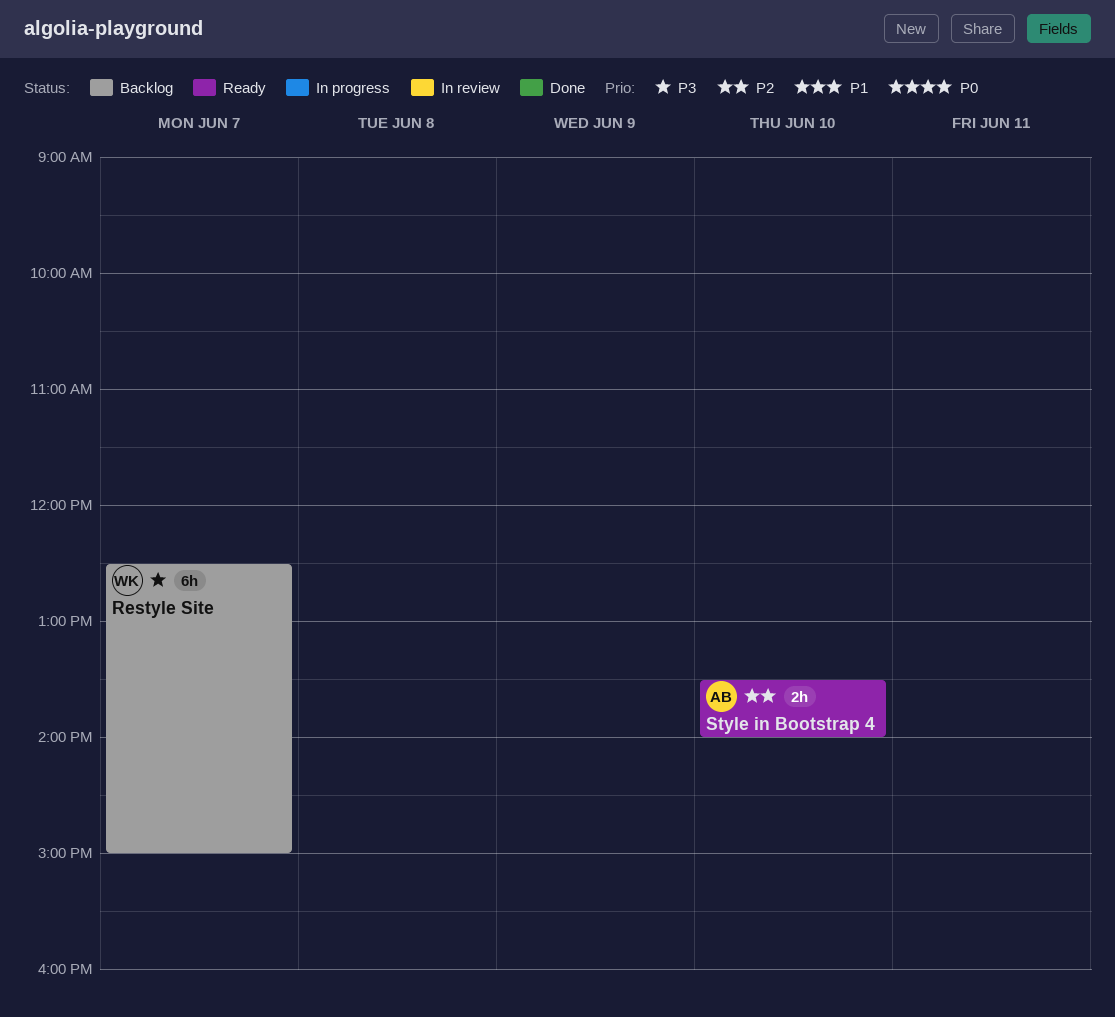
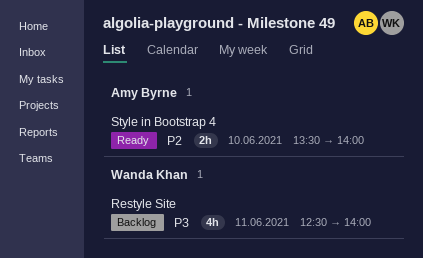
Restyle Site, estimate: 6h -> 4h
Restyle Site, day: Jun 7 -> Jun 11
Restyle Site, ends: 15:00 -> 14:00

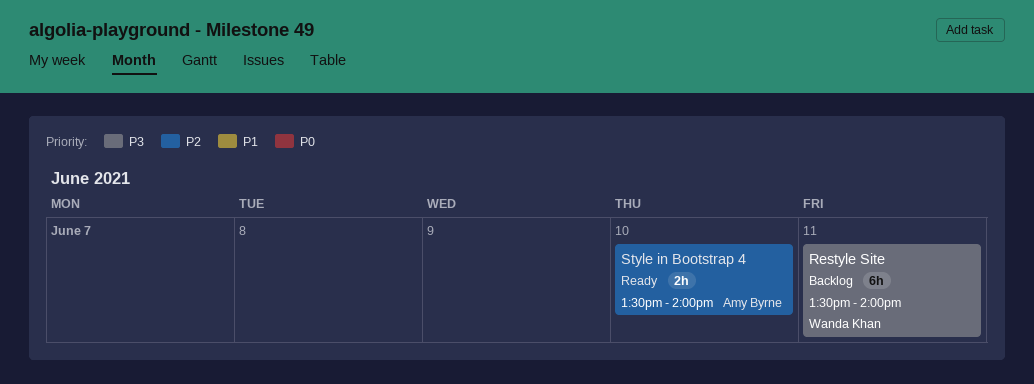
Restyle Site, estimate: 4h -> 6h
Restyle Site, begins: 12:30 -> 13:30

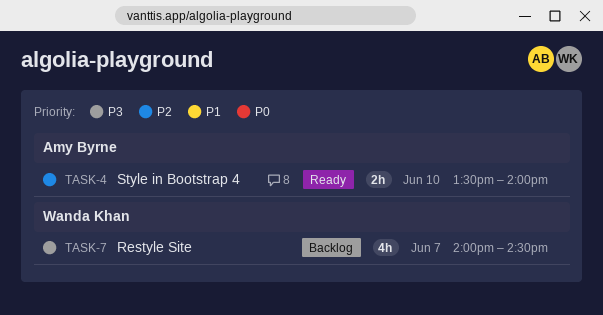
Restyle Site, estimate: 6h -> 4h
Restyle Site, day: Jun 11 -> Jun 7
Restyle Site, begins: 13:30 -> 14:00
Restyle Site, ends: 14:00 -> 14:30

